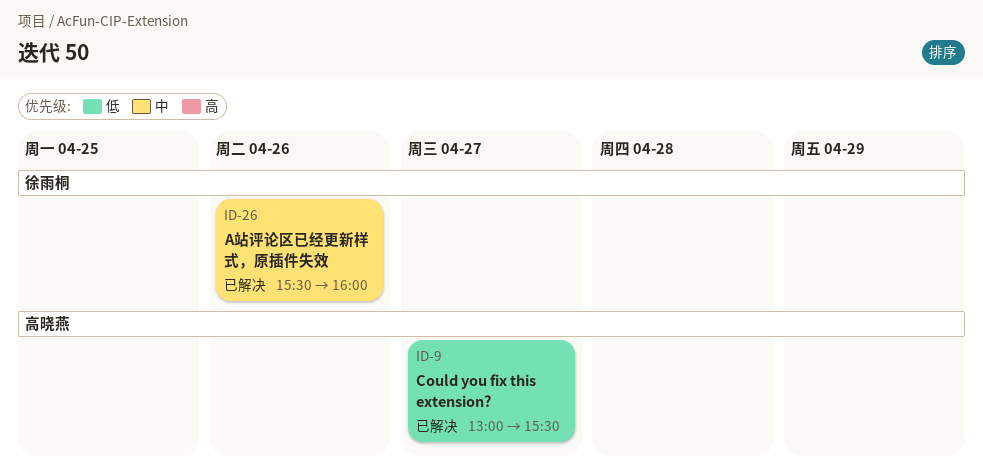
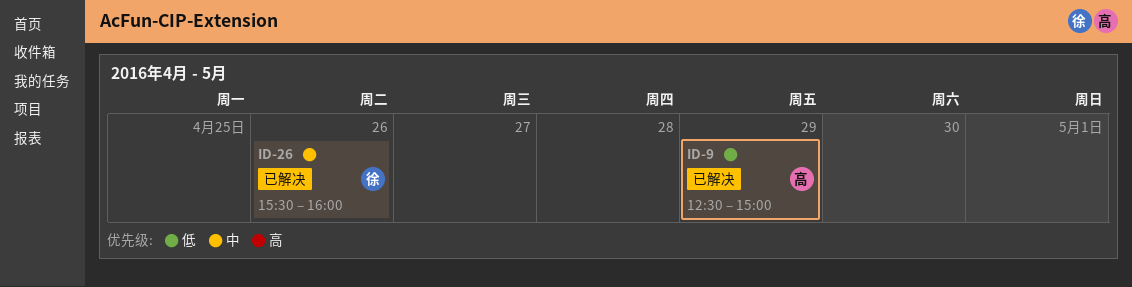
ID-9, day: Apr 27 -> Apr 29
ID-9, begins: 13:00 -> 12:30
ID-9, ends: 15:30 -> 15:00

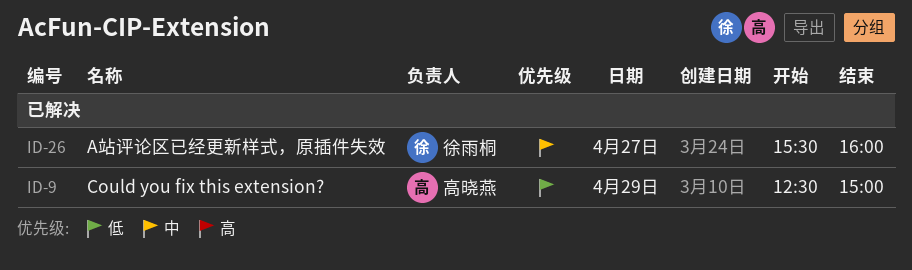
ID-26, day: Apr 26 -> Apr 27

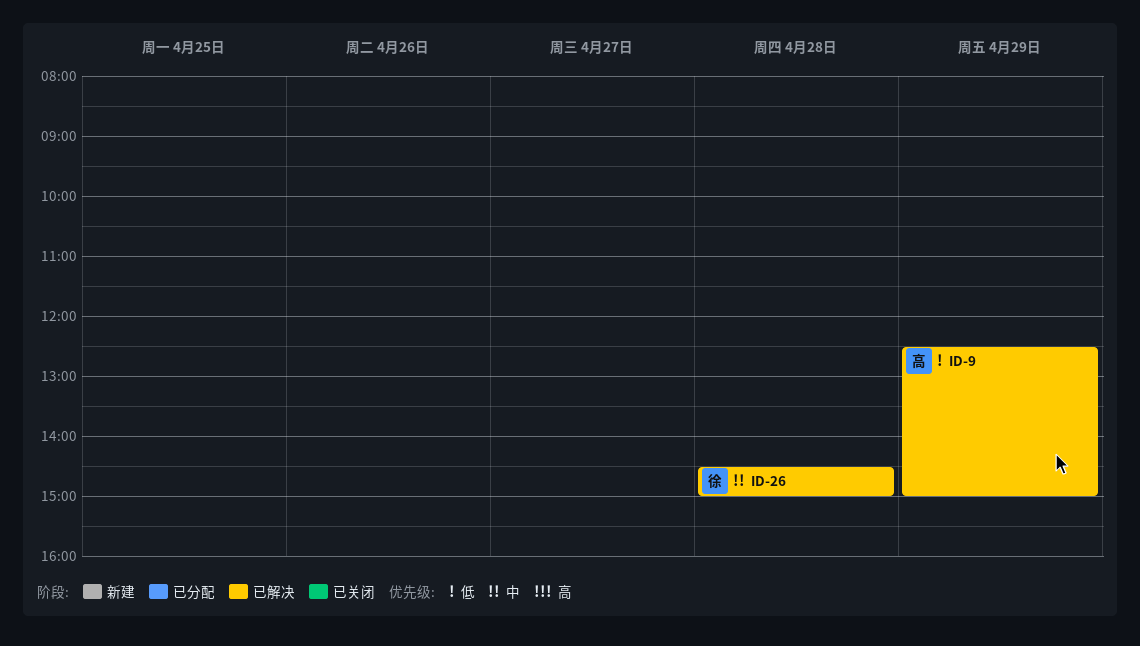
ID-26, day: Apr 27 -> Apr 28
ID-26, begins: 15:30 -> 14:30
ID-26, ends: 16:00 -> 15:00

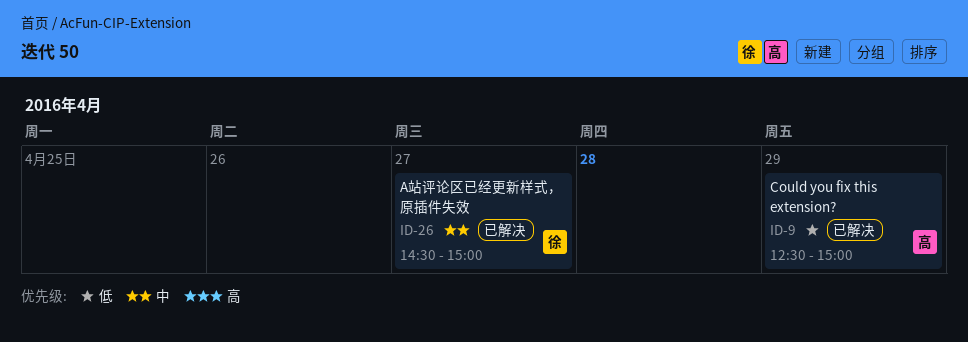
ID-26, day: Apr 28 -> Apr 27

